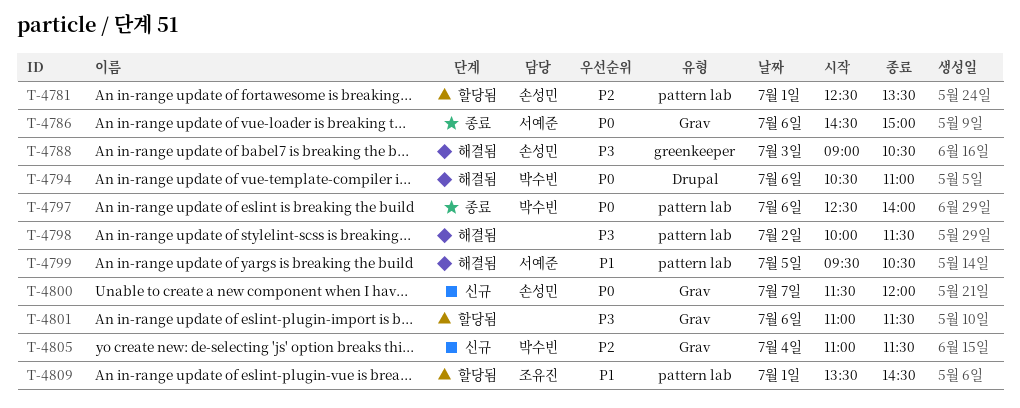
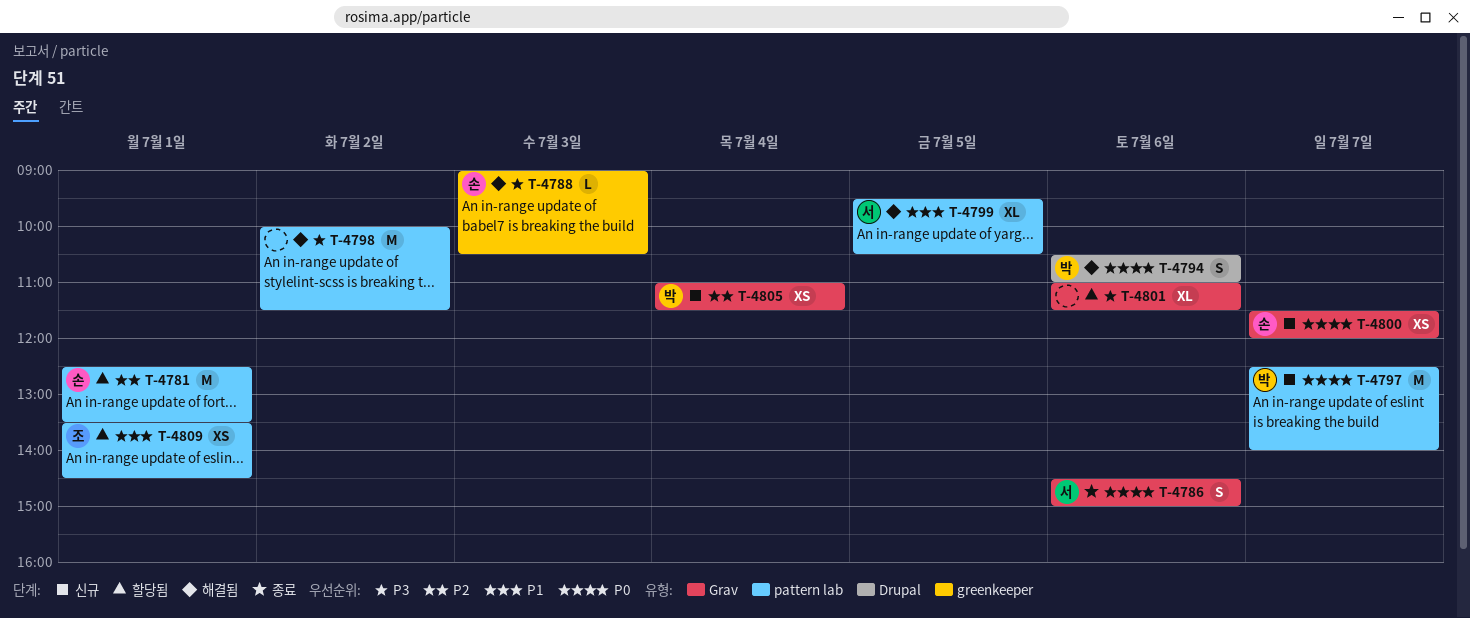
T-4797, status: 종료 -> 신규
T-4797, day: Jul 6 -> Jul 7

